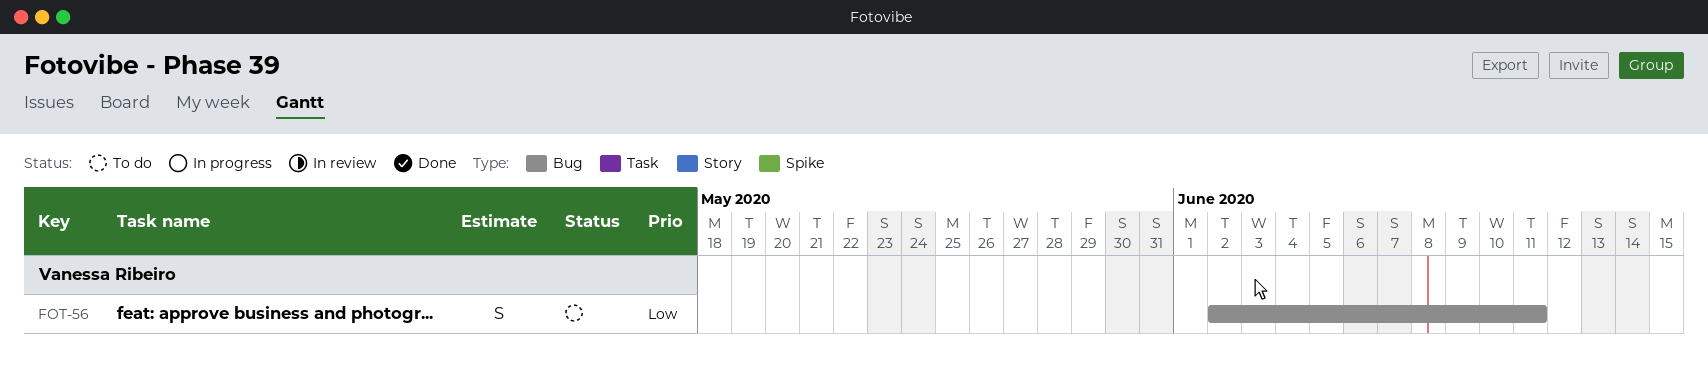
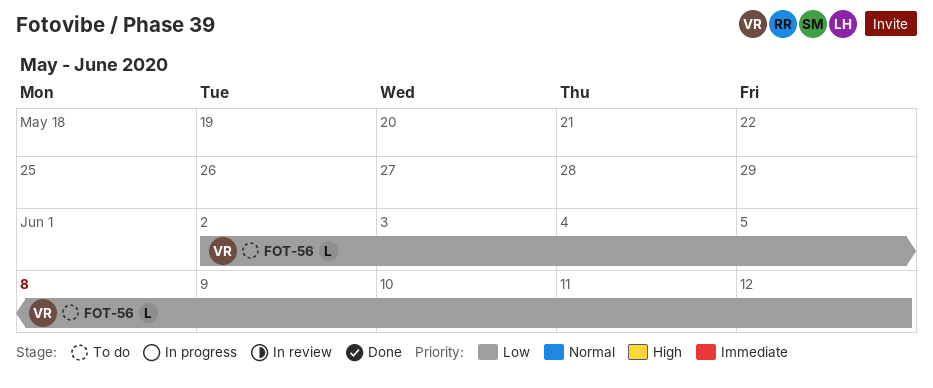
FOT-56, estimate: S -> L
FOT-56, due: Jun 11 -> Jun 12

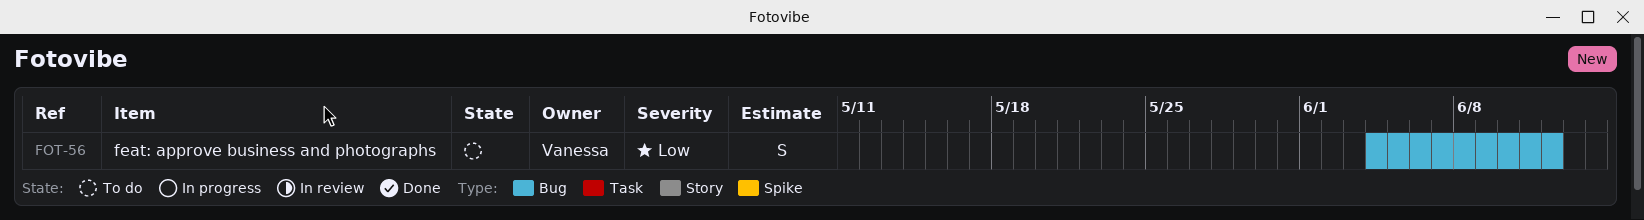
FOT-56, estimate: L -> S
FOT-56, start: Jun 2 -> Jun 4

